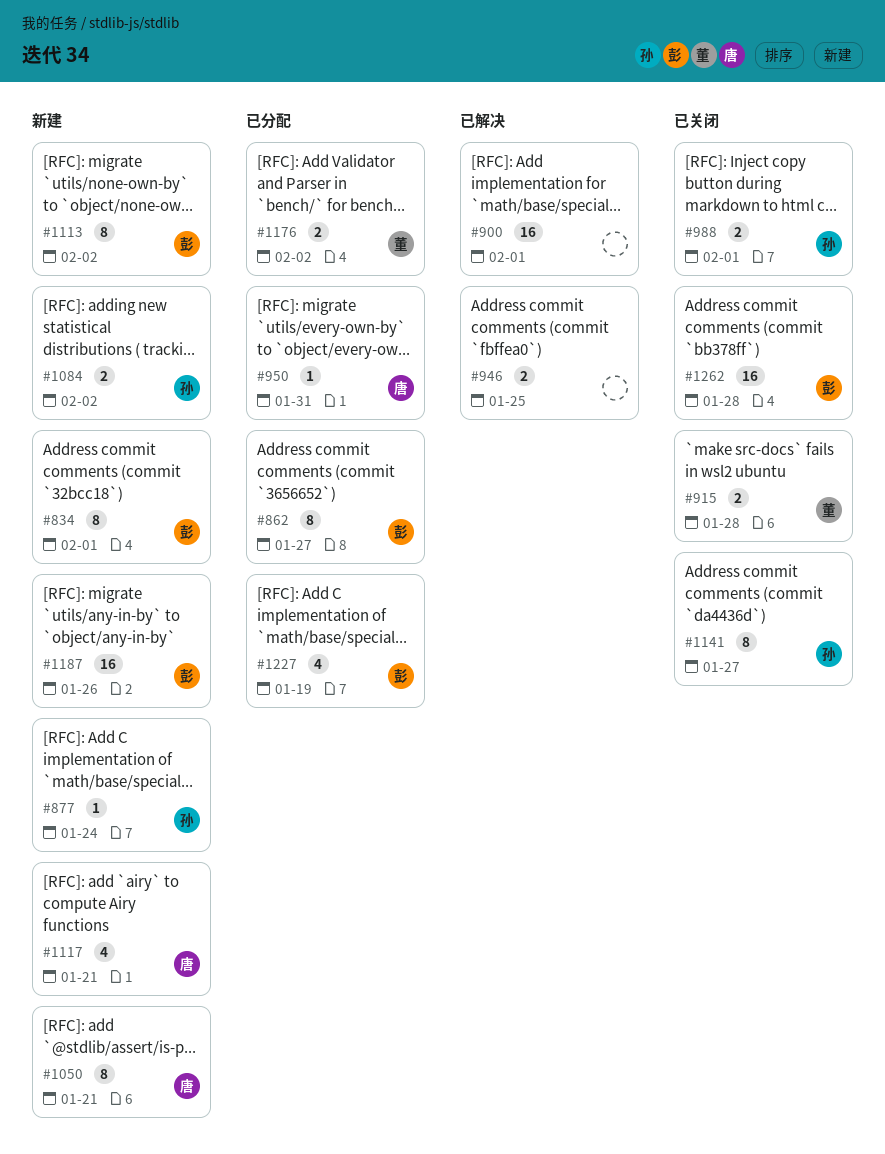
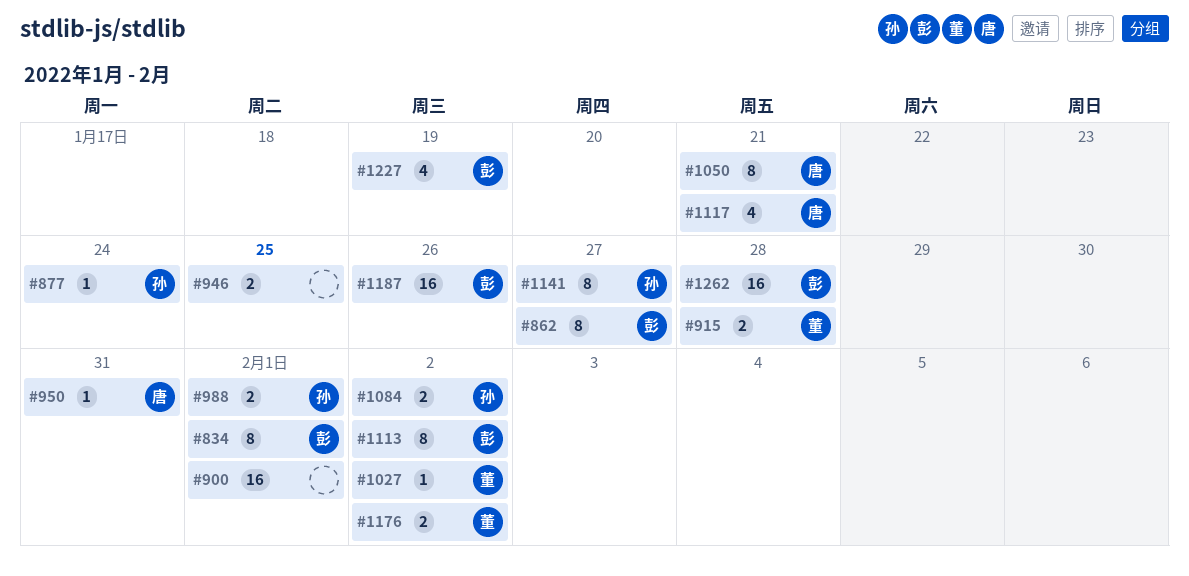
#1027: none -> present

